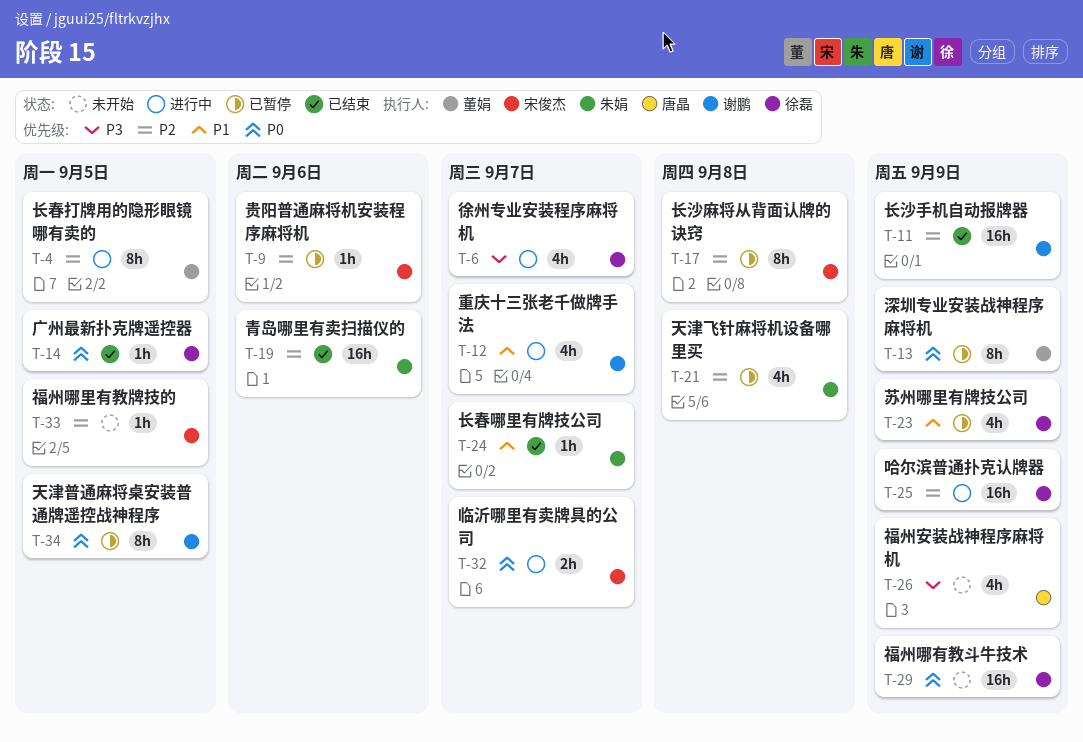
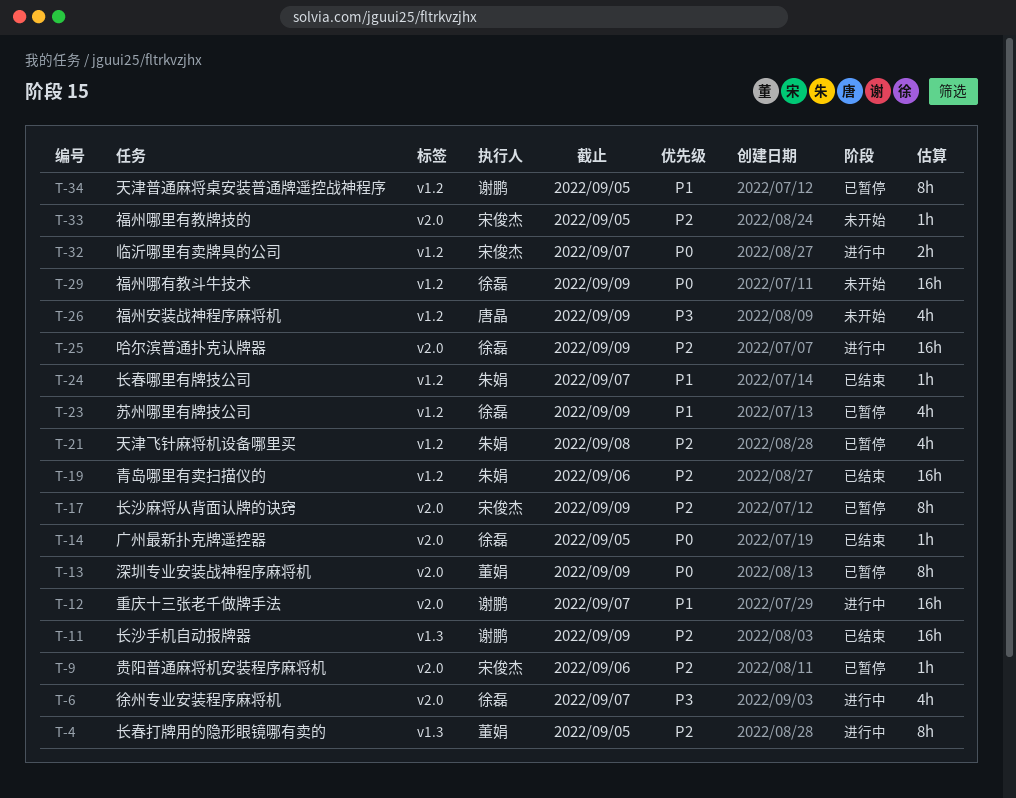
T-12, estimate: 4h -> 16h
T-17, due: Sep 8 -> Sep 9
T-34, priority: P0 -> P1

